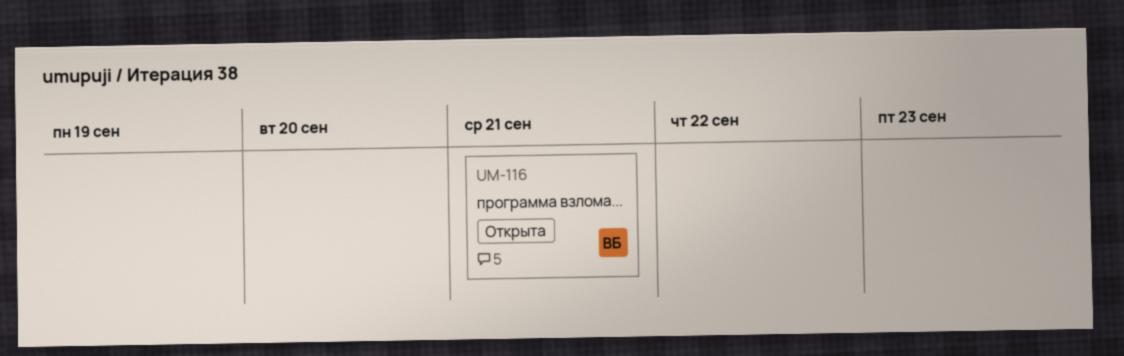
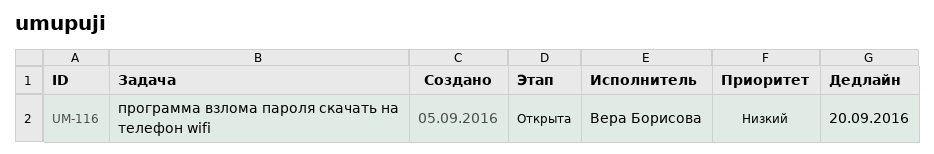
UM-116, due: Sep 21 -> Sep 20

